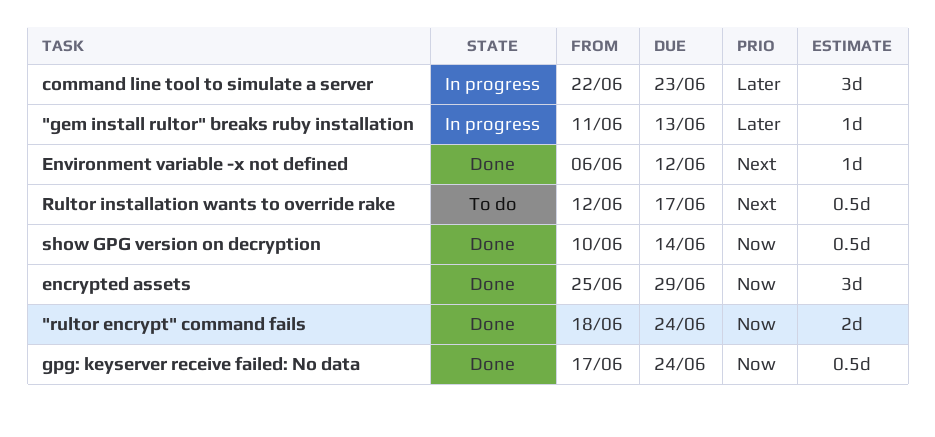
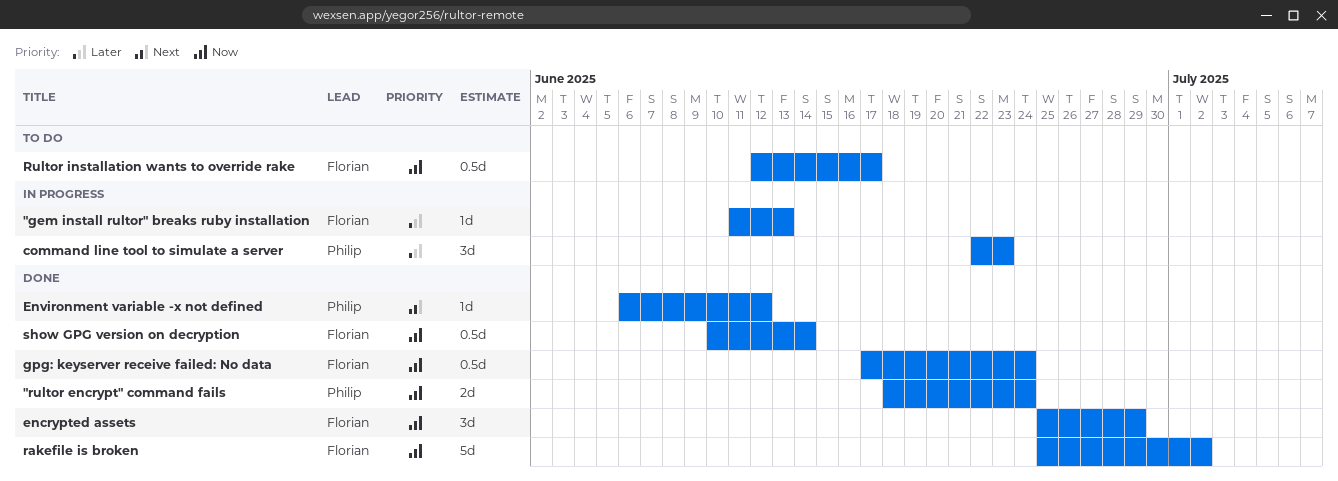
rakefile is broken: none -> present
Rultor installation wants to override rake, priority: Next -> Now

